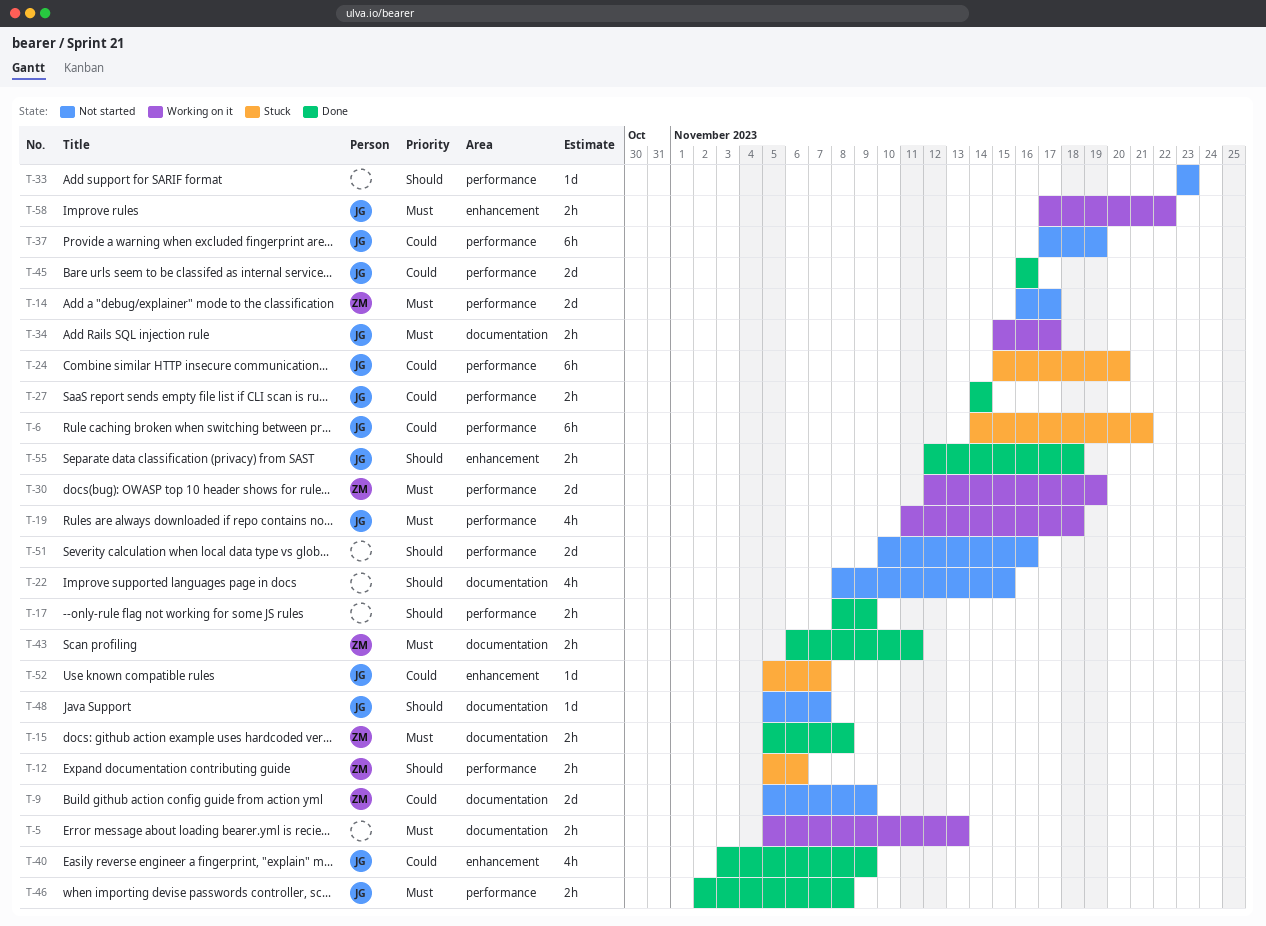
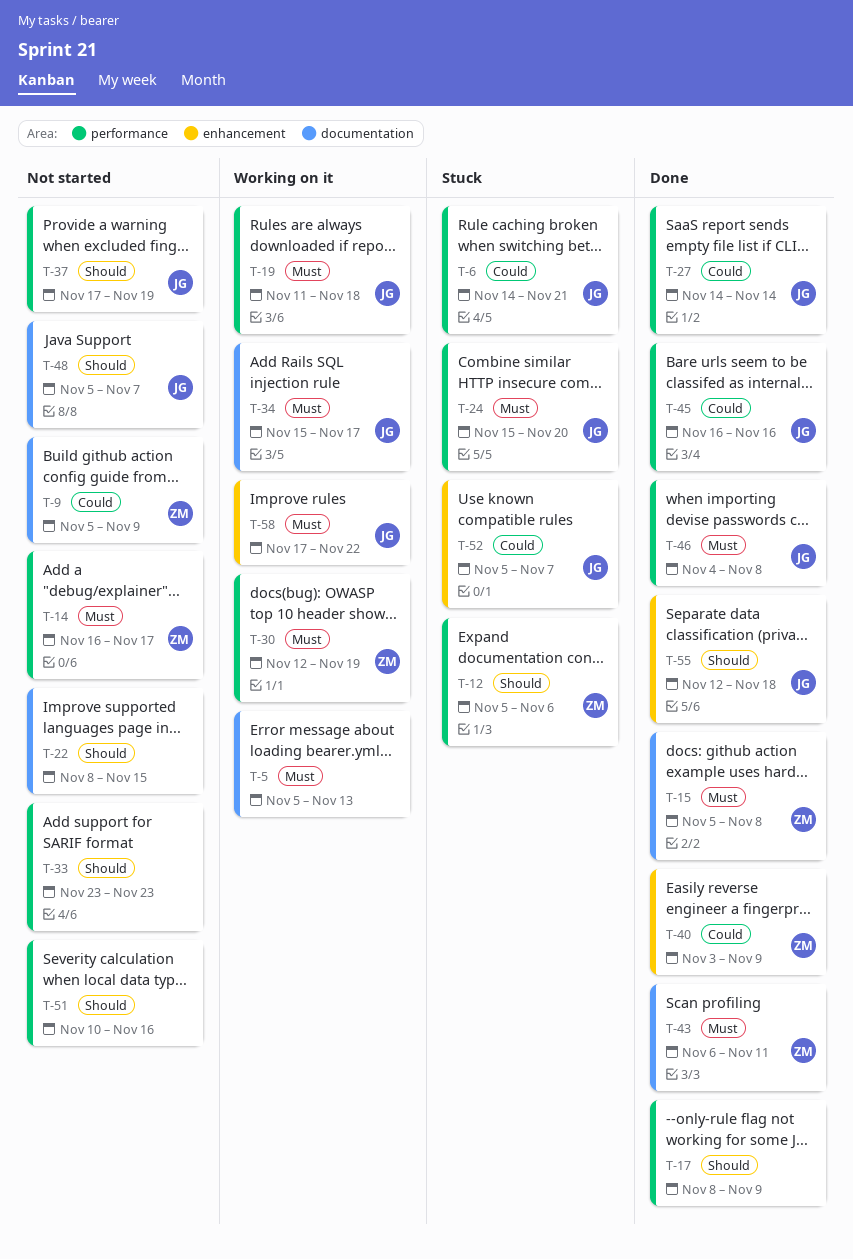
T-24, priority: Could -> Must
T-37, priority: Could -> Should
T-40, owner: JG -> ZM
T-46, start: Nov 2 -> Nov 4

